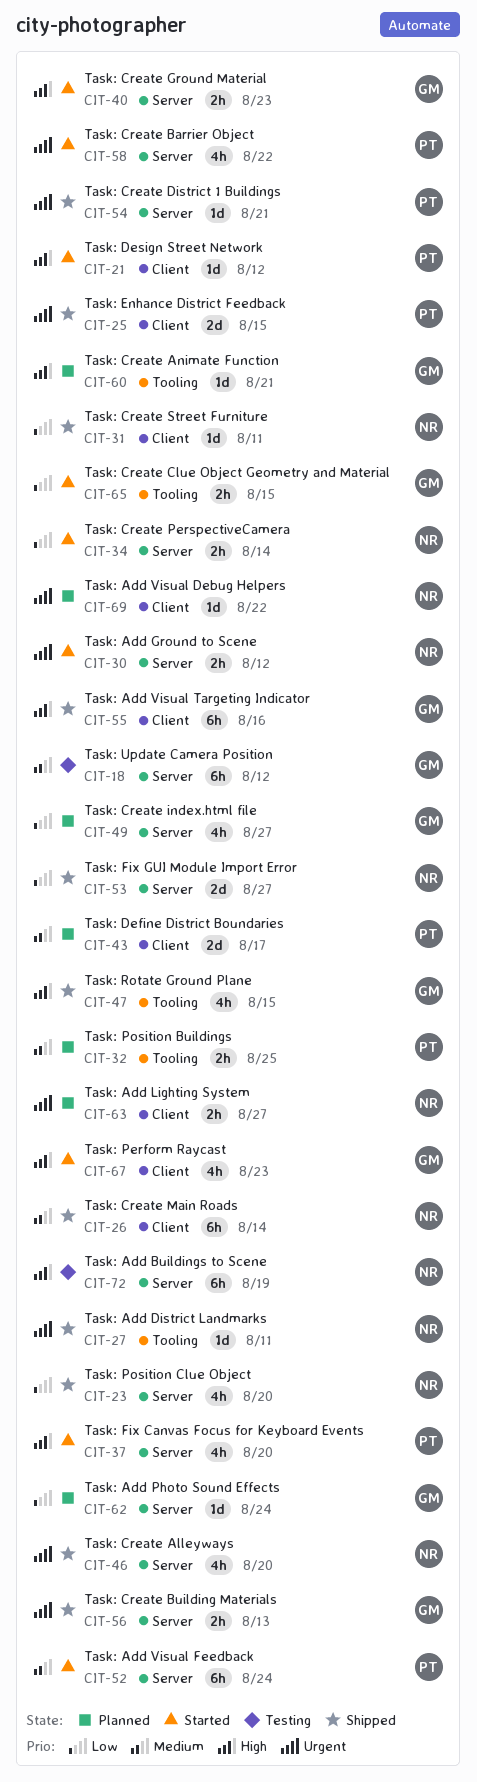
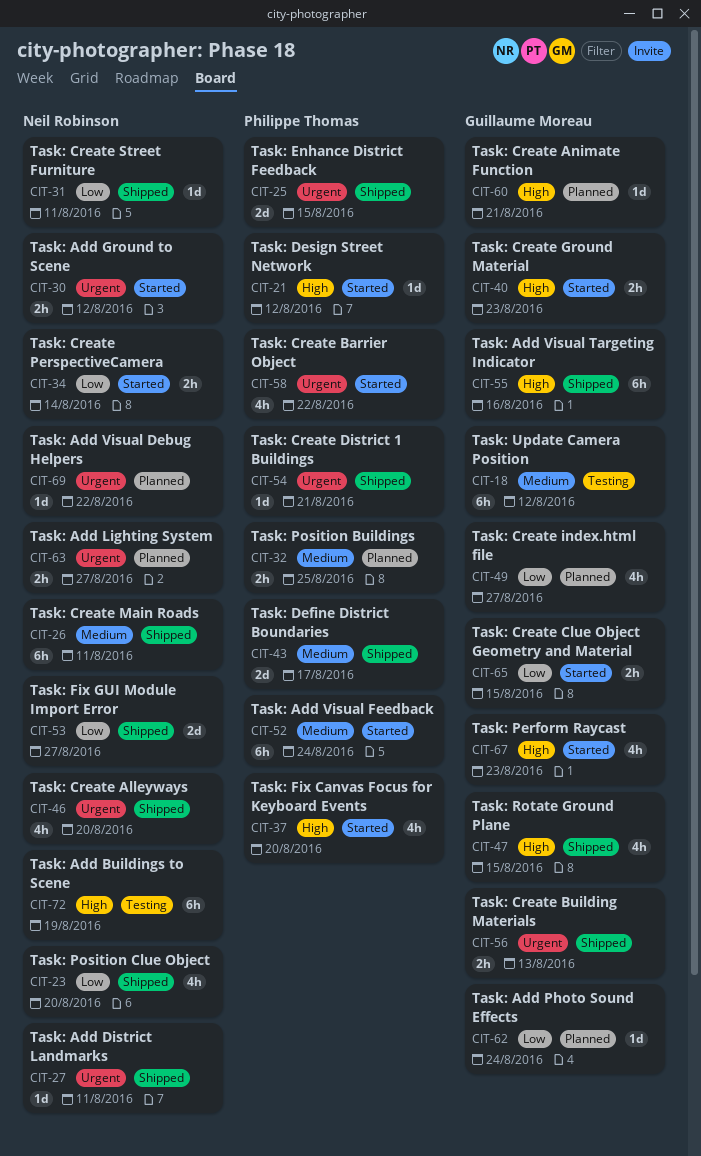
CIT-26, due: Aug 14 -> Aug 11
CIT-43, status: Planned -> Shipped

